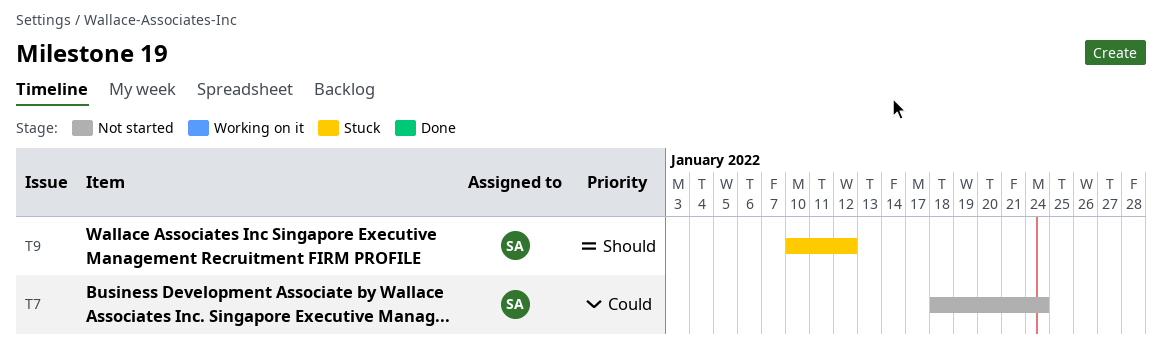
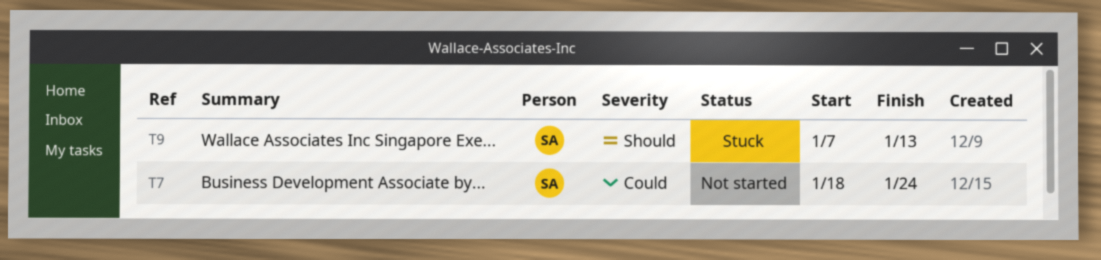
T9, start: Jan 10 -> Jan 7
T9, due: Jan 12 -> Jan 13

